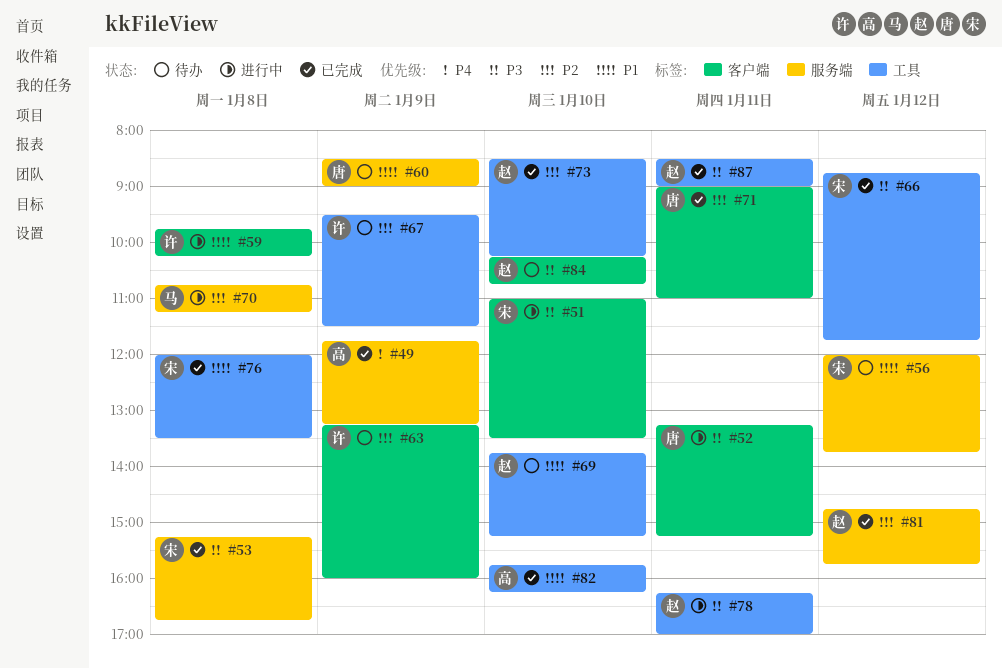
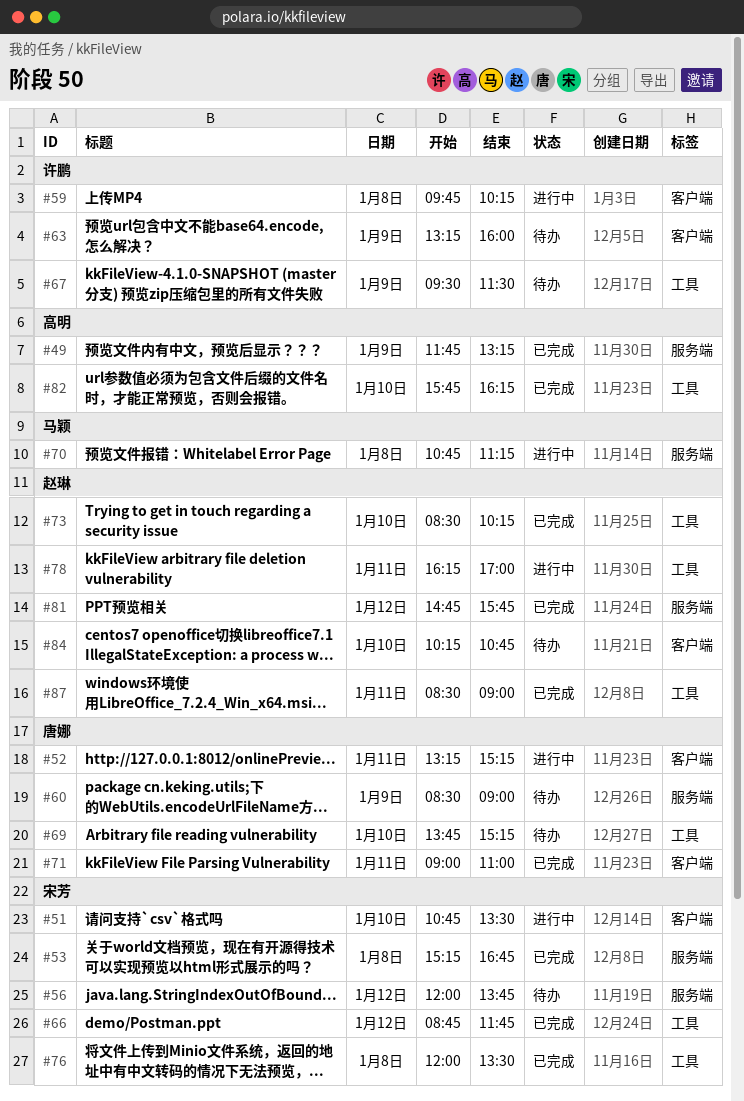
#51, begins: 11:00 -> 10:45
#69, owner: 赵琳 -> 唐娜

